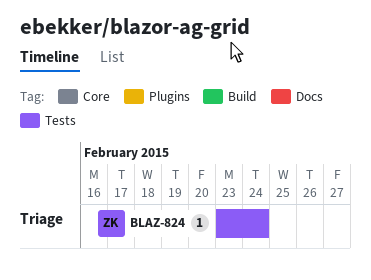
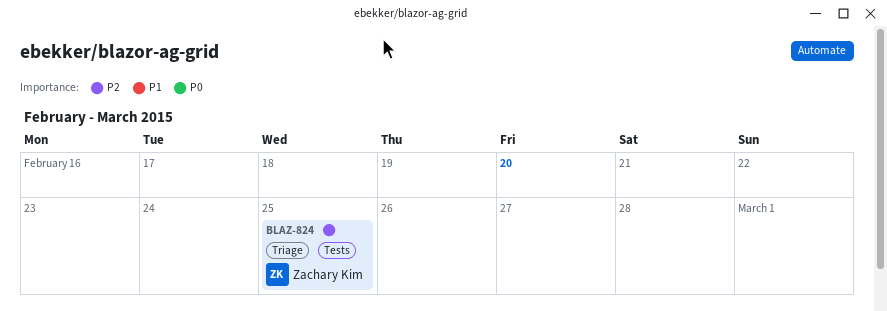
BLAZ-824, due: Feb 24 -> Feb 25

